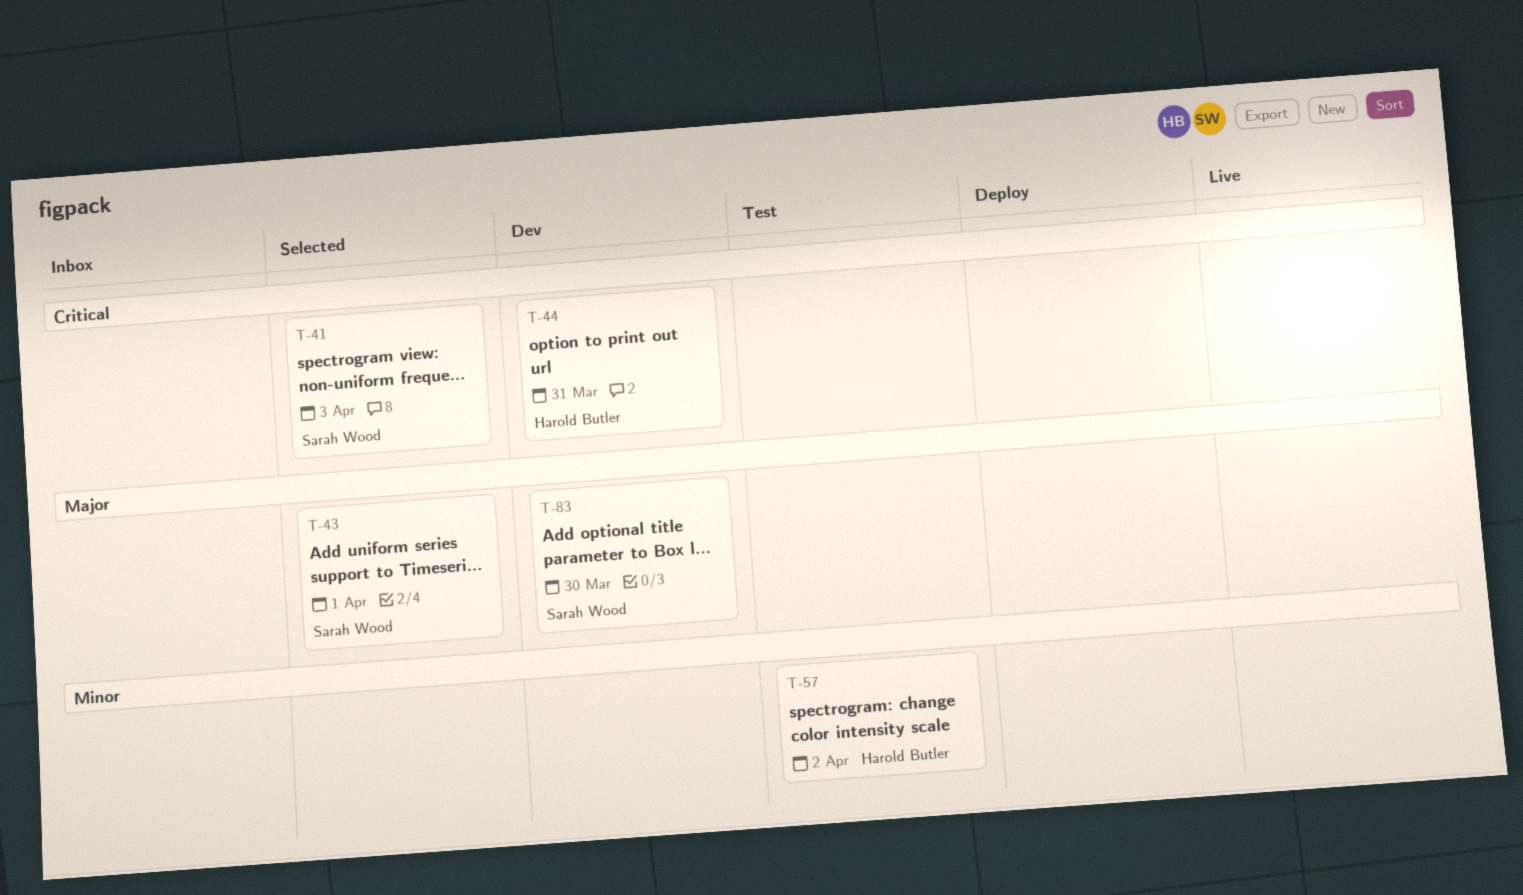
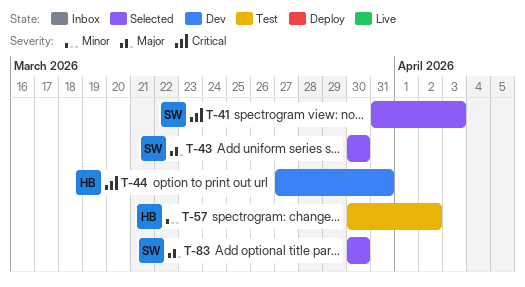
T-43, due: Apr 1 -> Mar 30
T-83, status: Dev -> Selected

